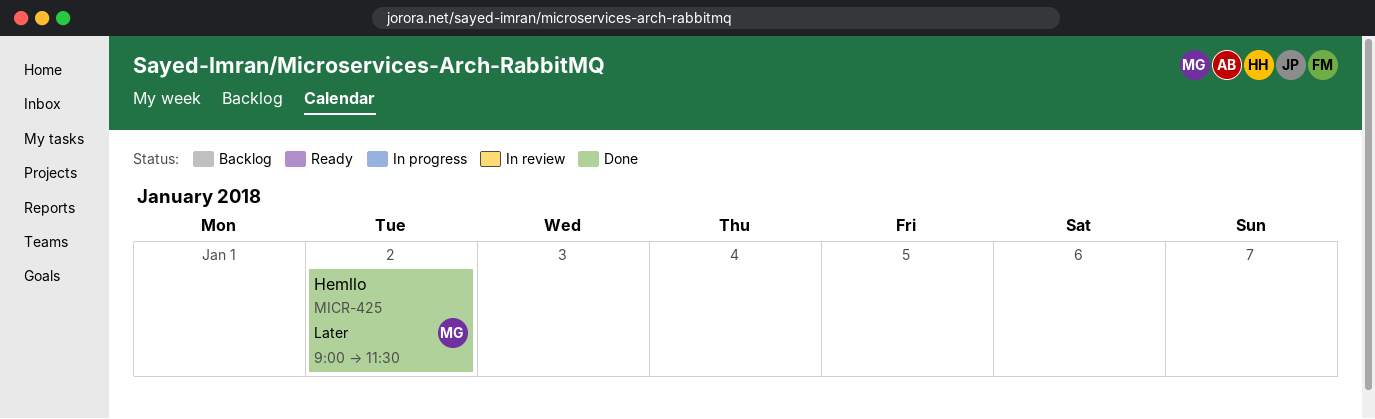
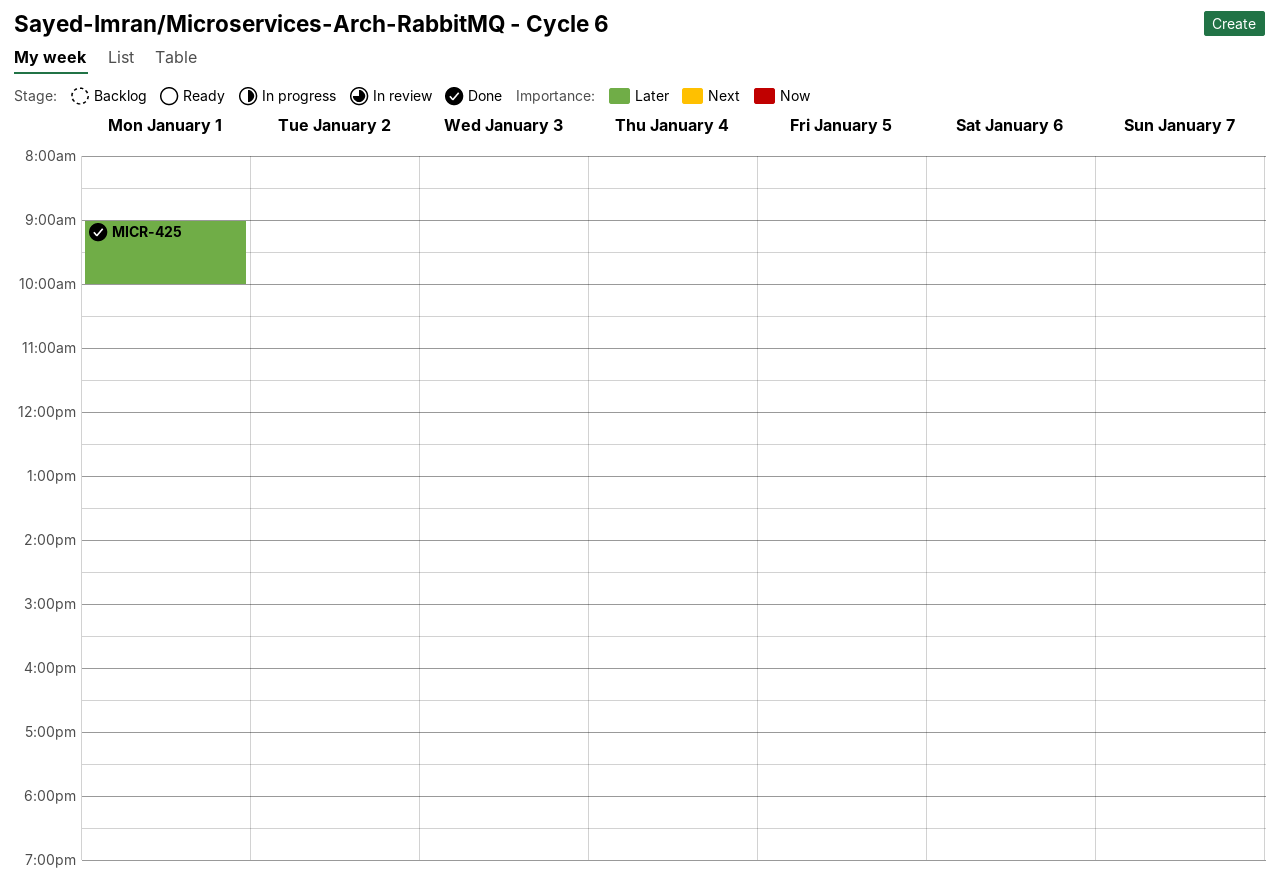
MICR-425, day: Jan 2 -> Jan 1
MICR-425, ends: 11:30 -> 10:00

